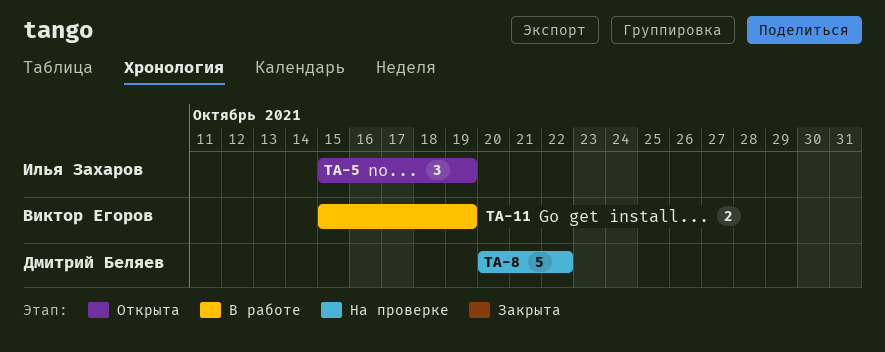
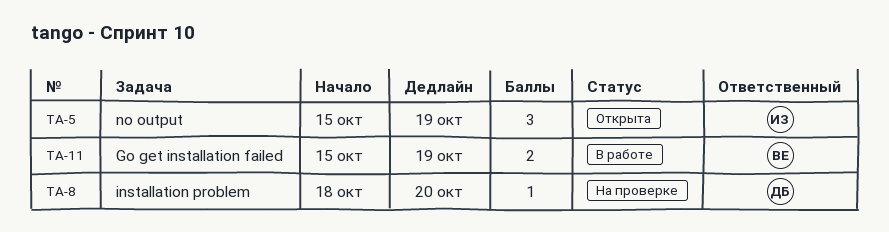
TA-8, estimate: 5 -> 1
TA-8, start: Oct 20 -> Oct 18
TA-8, due: Oct 22 -> Oct 20

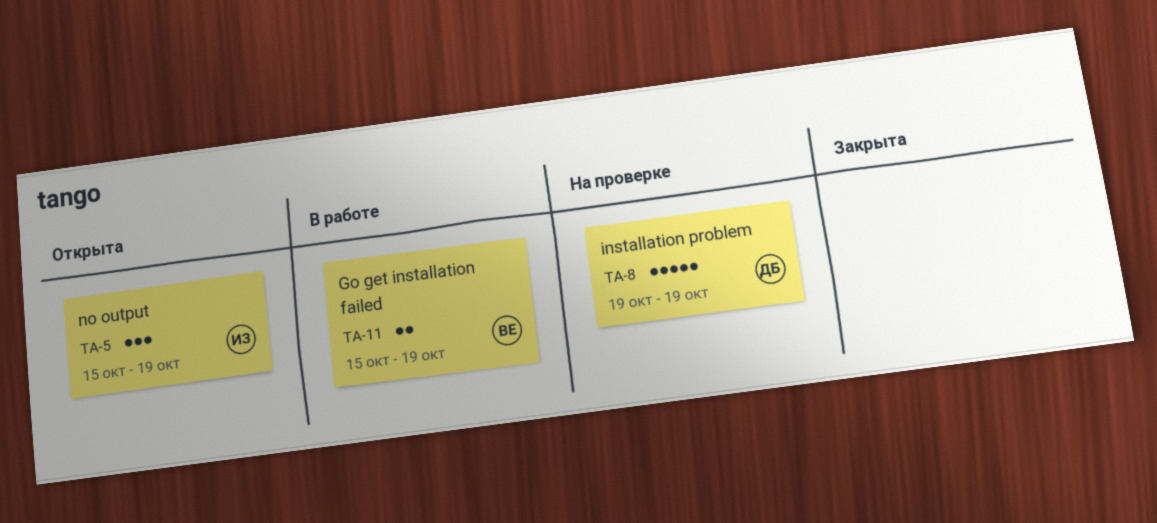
TA-8, estimate: 1 -> 5
TA-8, start: Oct 18 -> Oct 19
TA-8, due: Oct 20 -> Oct 19

